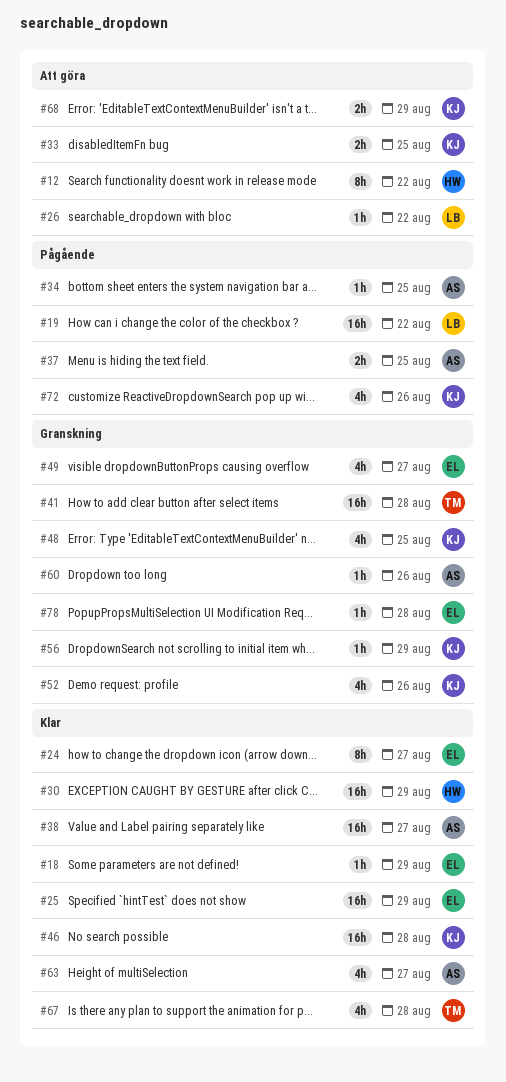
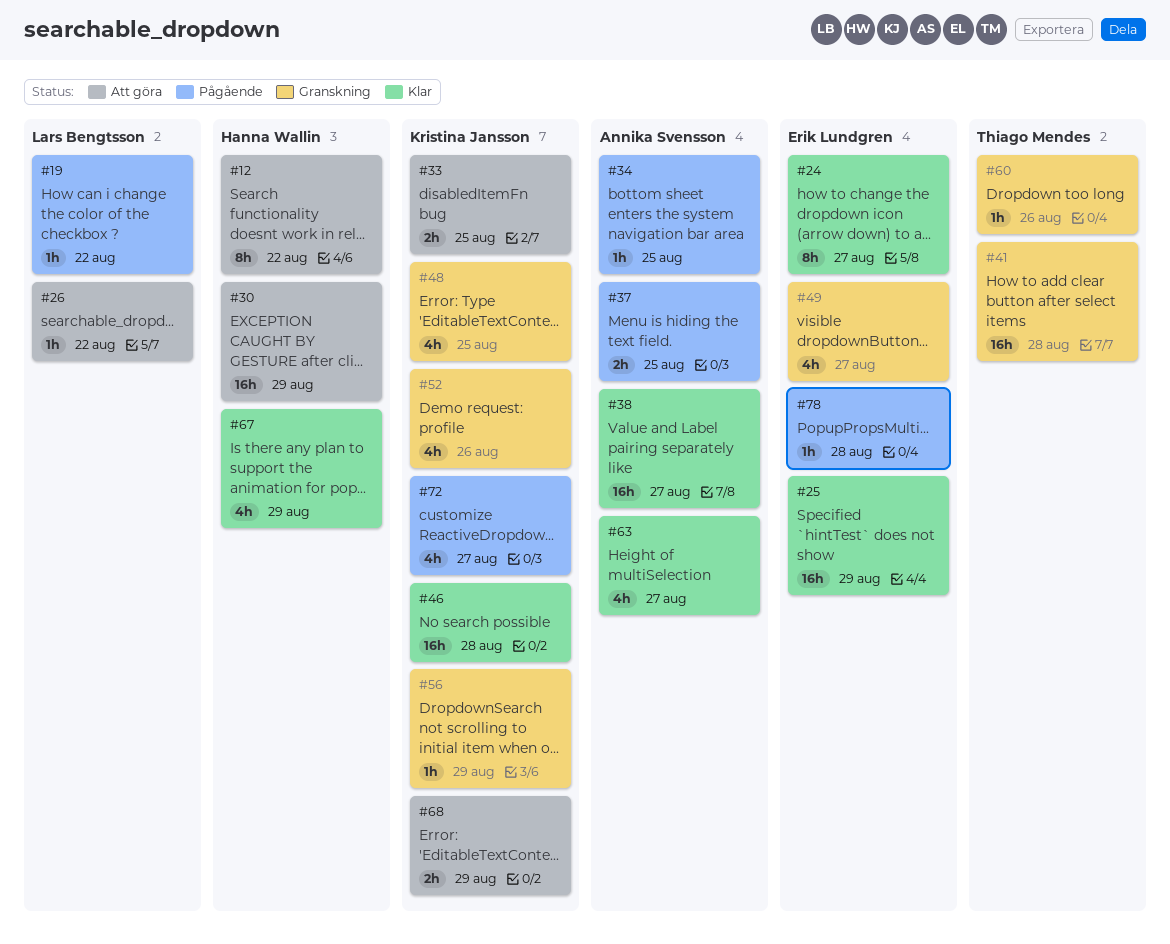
#18: present -> none
#19, estimate: 16h -> 1h
#30, status: Klar -> Att göra
#60, owner: Annika Svensson -> Thiago Mendes
#67, owner: Thiago Mendes -> Hanna Wallin
#67, due: Aug 28 -> Aug 29
#72, due: Aug 26 -> Aug 27
#78, status: Granskning -> Pågående

